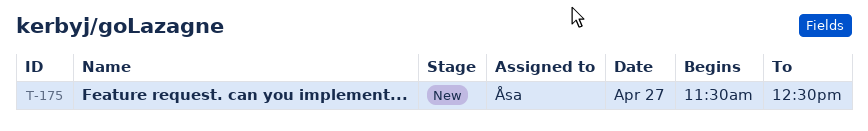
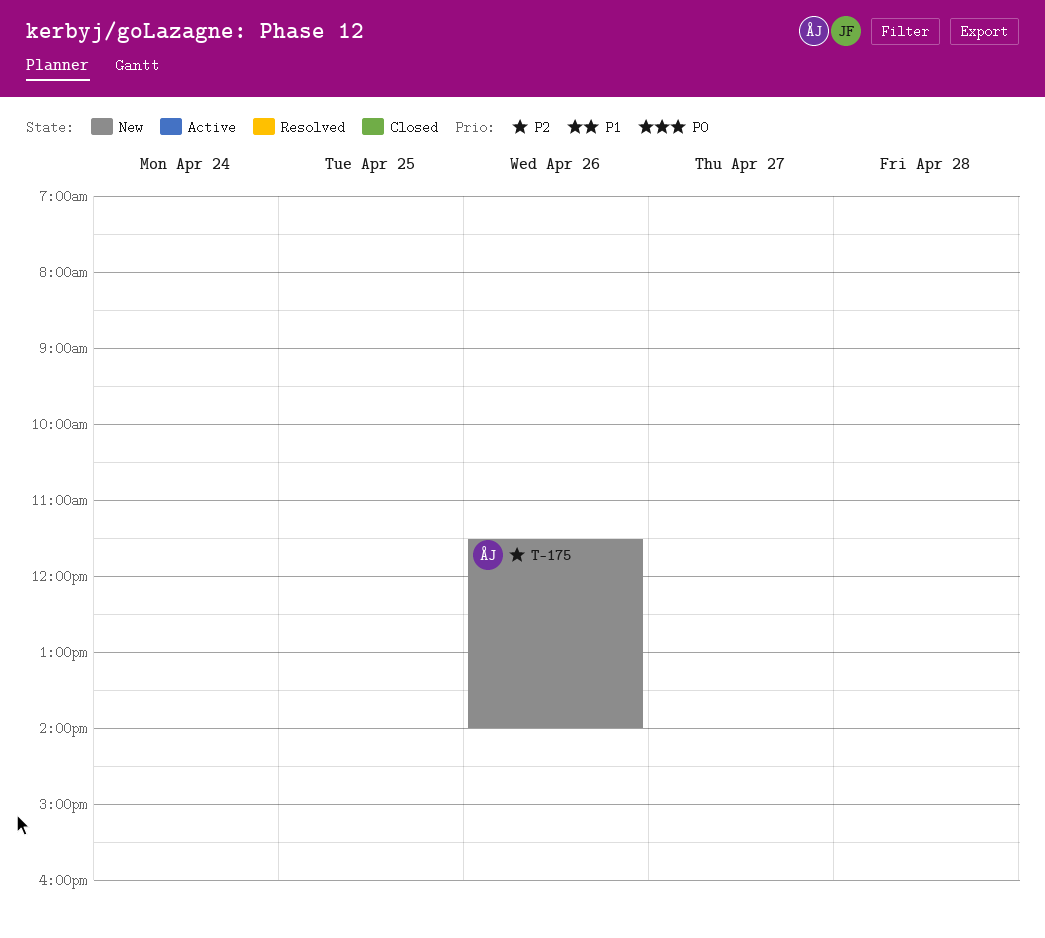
T-175, day: Apr 27 -> Apr 26
T-175, ends: 12:30 -> 14:00

